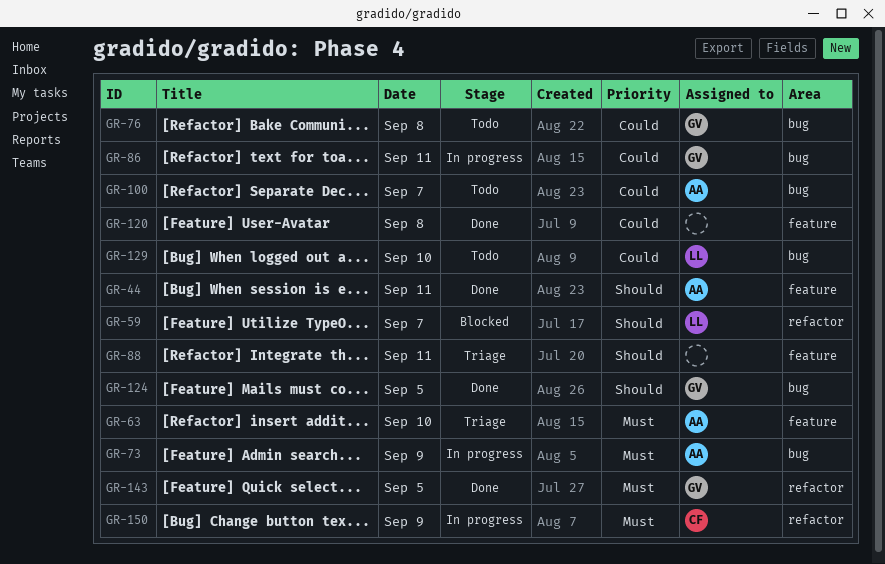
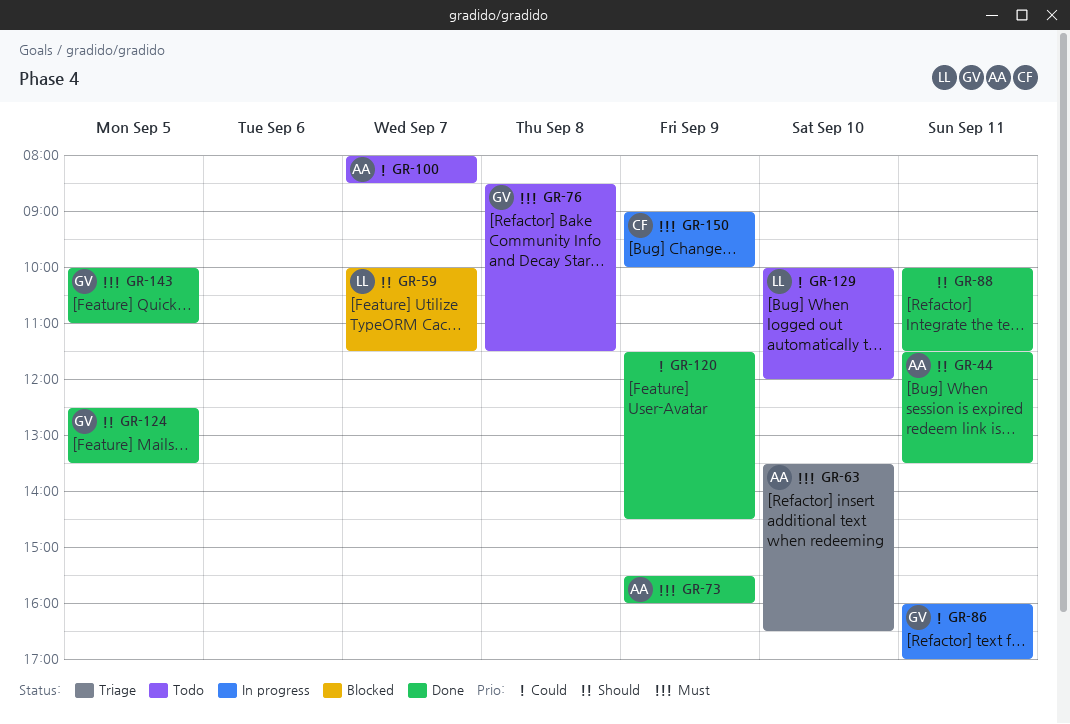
GR-73, status: In progress -> Done
GR-76, priority: Could -> Must
GR-88, status: Triage -> Done
GR-120, day: Sep 8 -> Sep 9

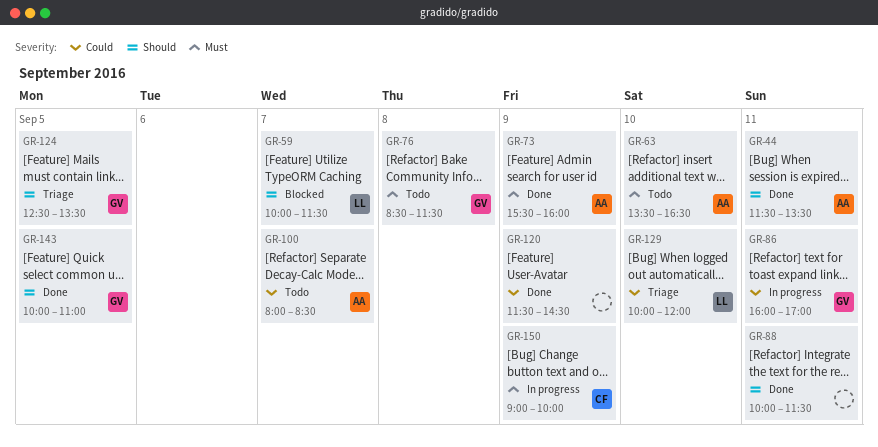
GR-63, status: Triage -> Todo
GR-124, status: Done -> Triage
GR-129, status: Todo -> Triage
GR-143, priority: Must -> Should

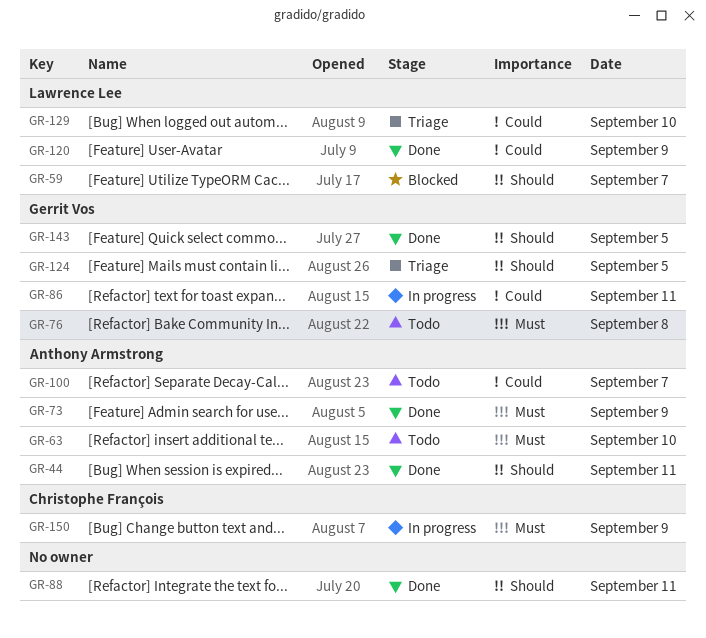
GR-120, owner: none -> Lawrence Lee

